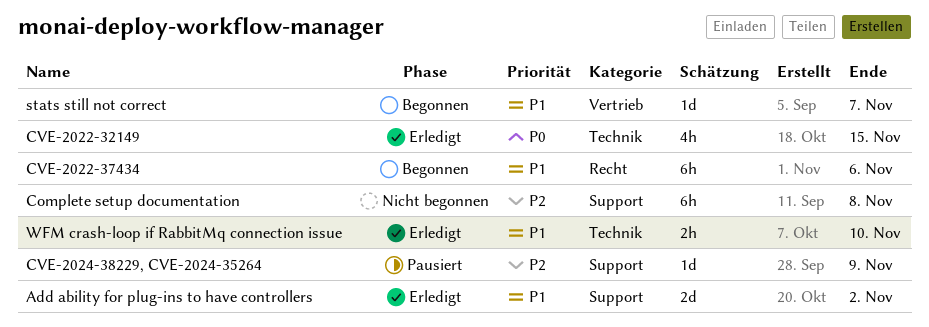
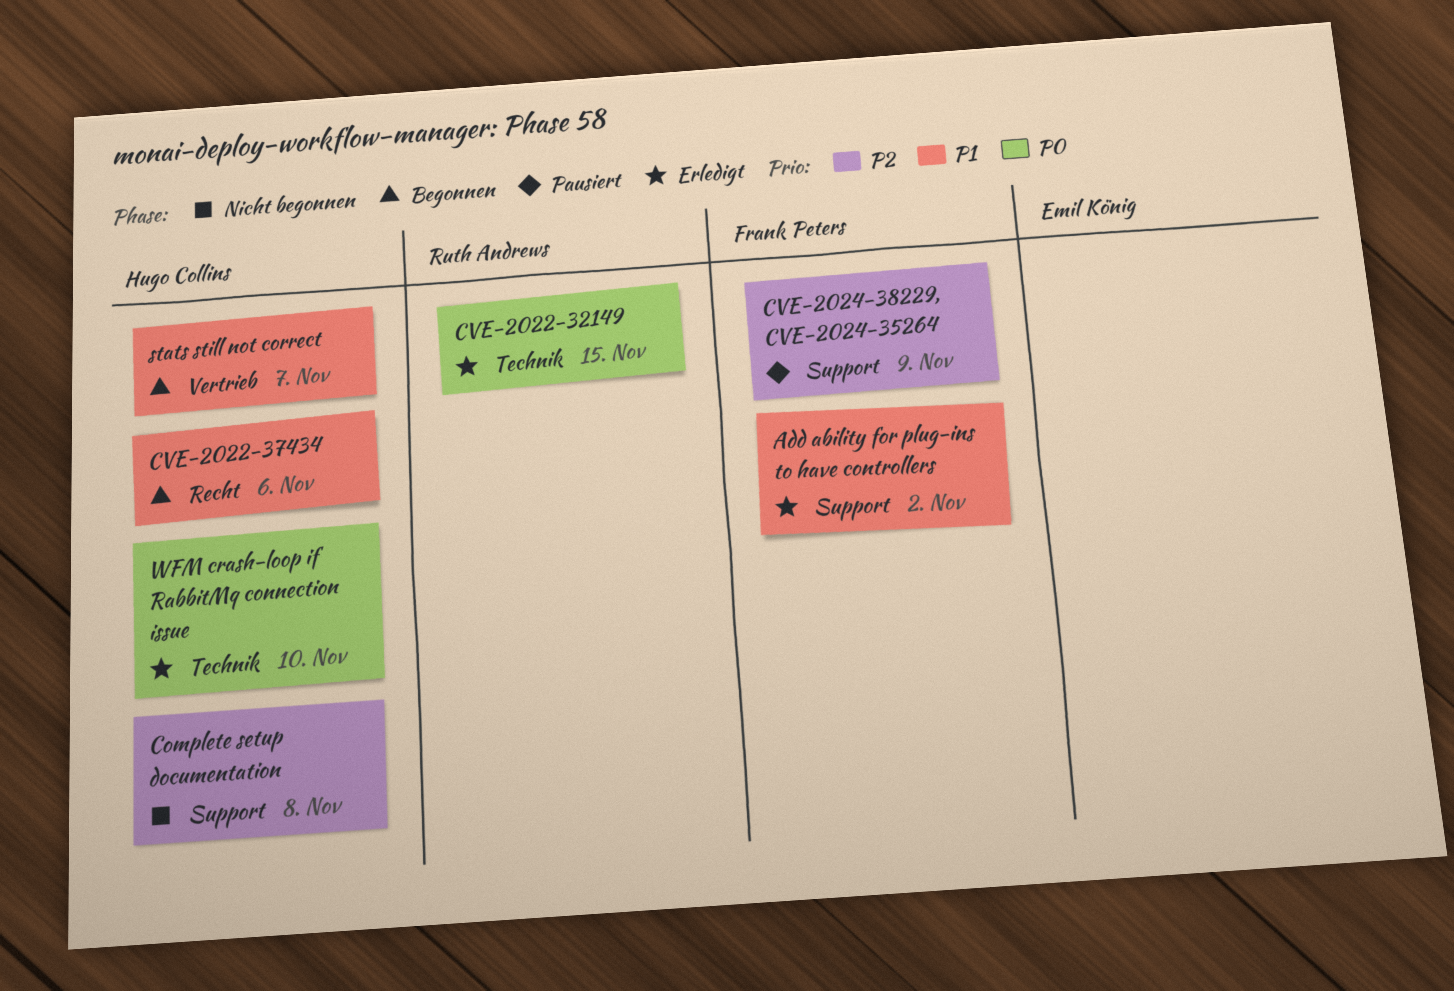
WFM crash-loop if RabbitMq connection issue, priority: P1 -> P0

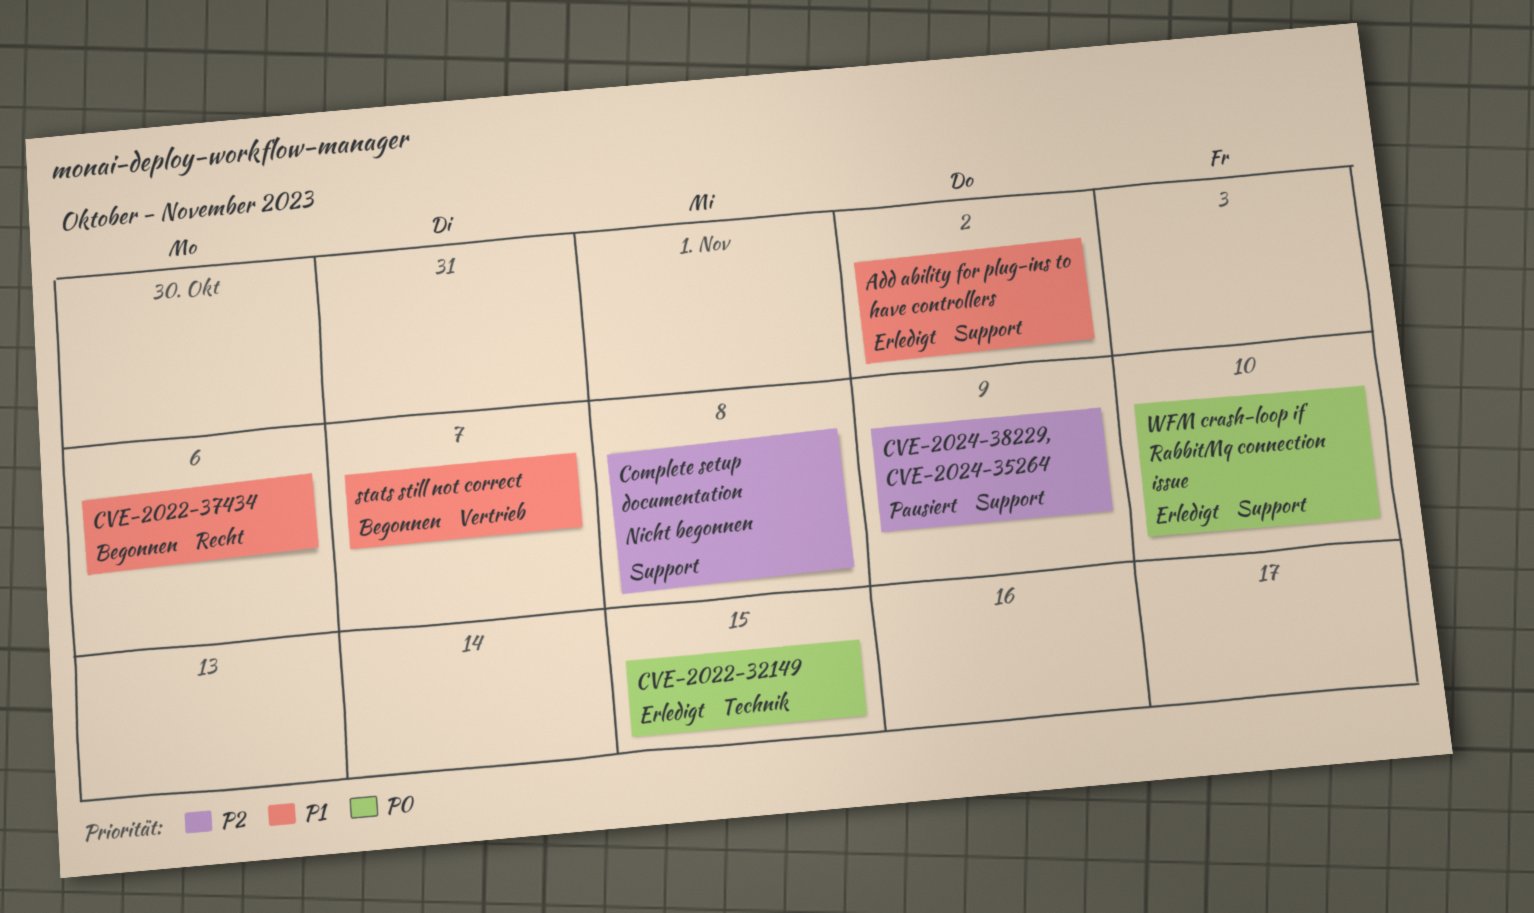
WFM crash-loop if RabbitMq connection issue, label: Technik -> Support

